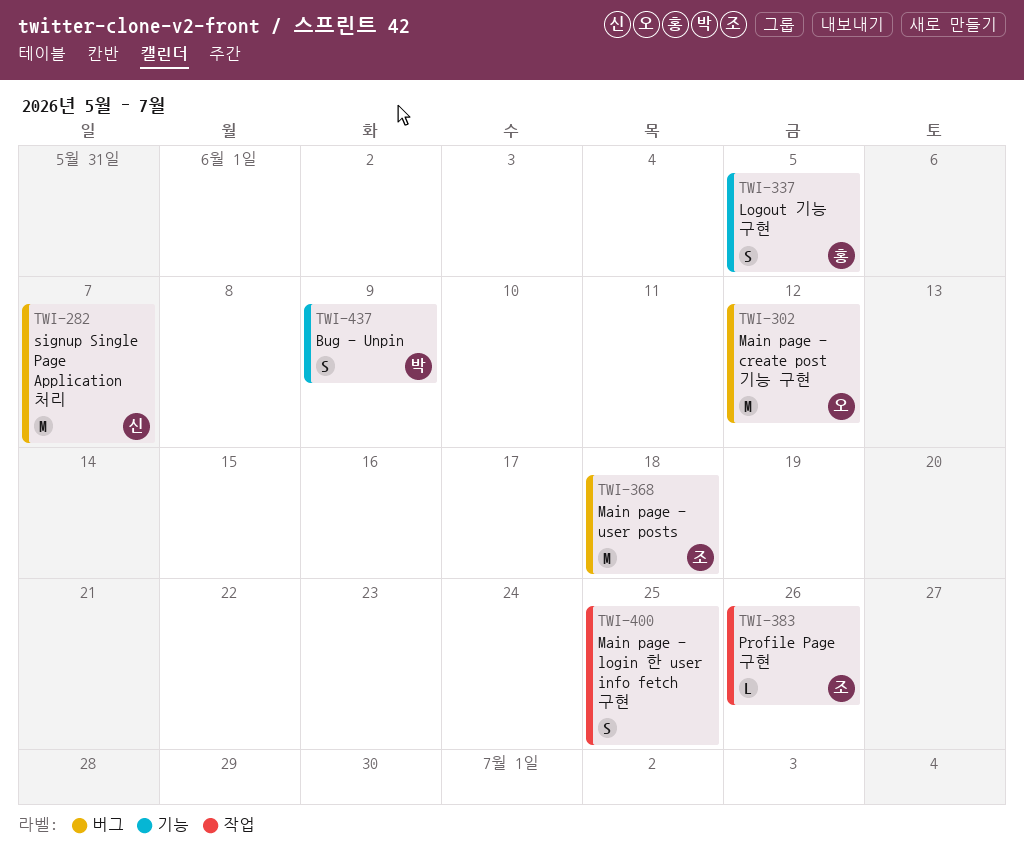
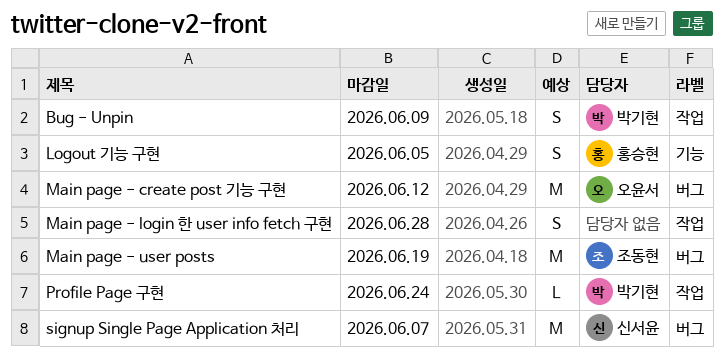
Bug - Unpin, label: 기능 -> 작업
Main page - login 한 user info fetch 구현, due: Jun 25 -> Jun 28
Main page - user posts, due: Jun 18 -> Jun 19
Profile Page 구현, owner: 조동현 -> 박기현
Profile Page 구현, due: Jun 26 -> Jun 24

